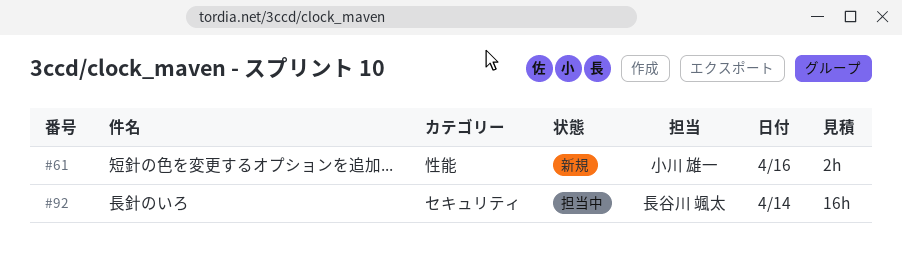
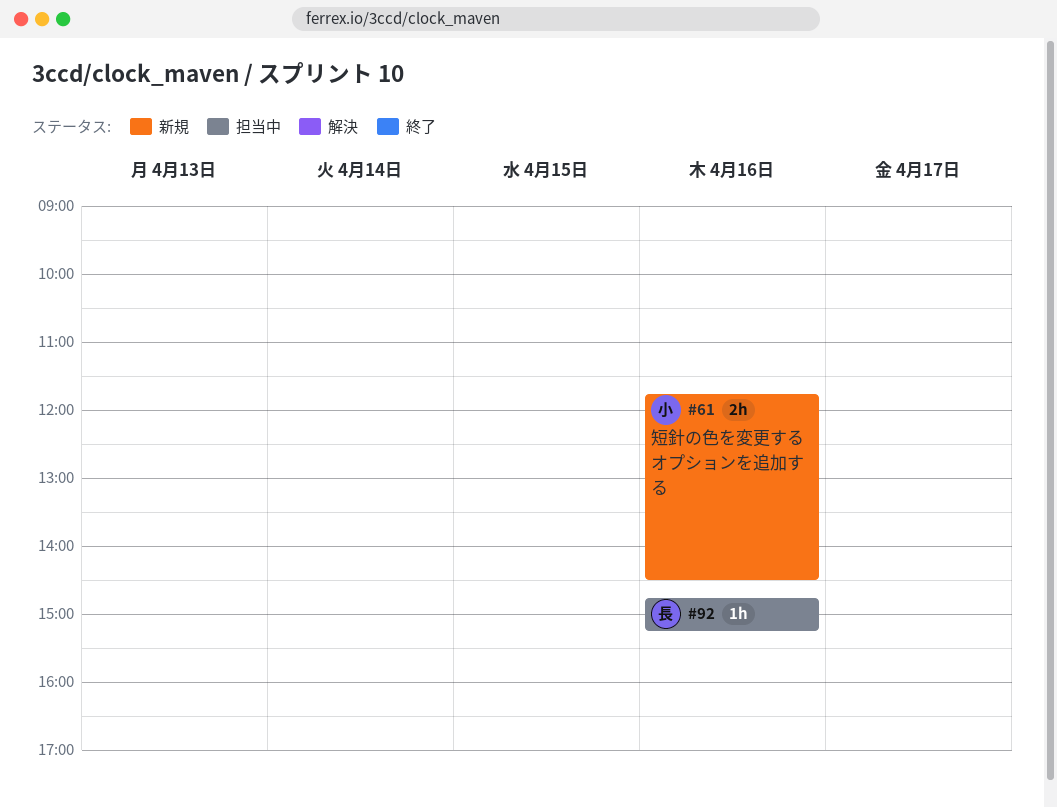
#92, estimate: 16h -> 1h
#92, day: Apr 14 -> Apr 16

